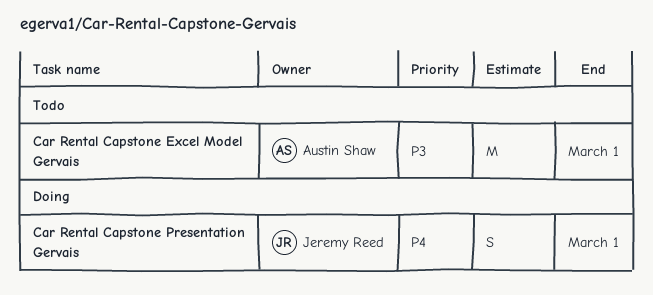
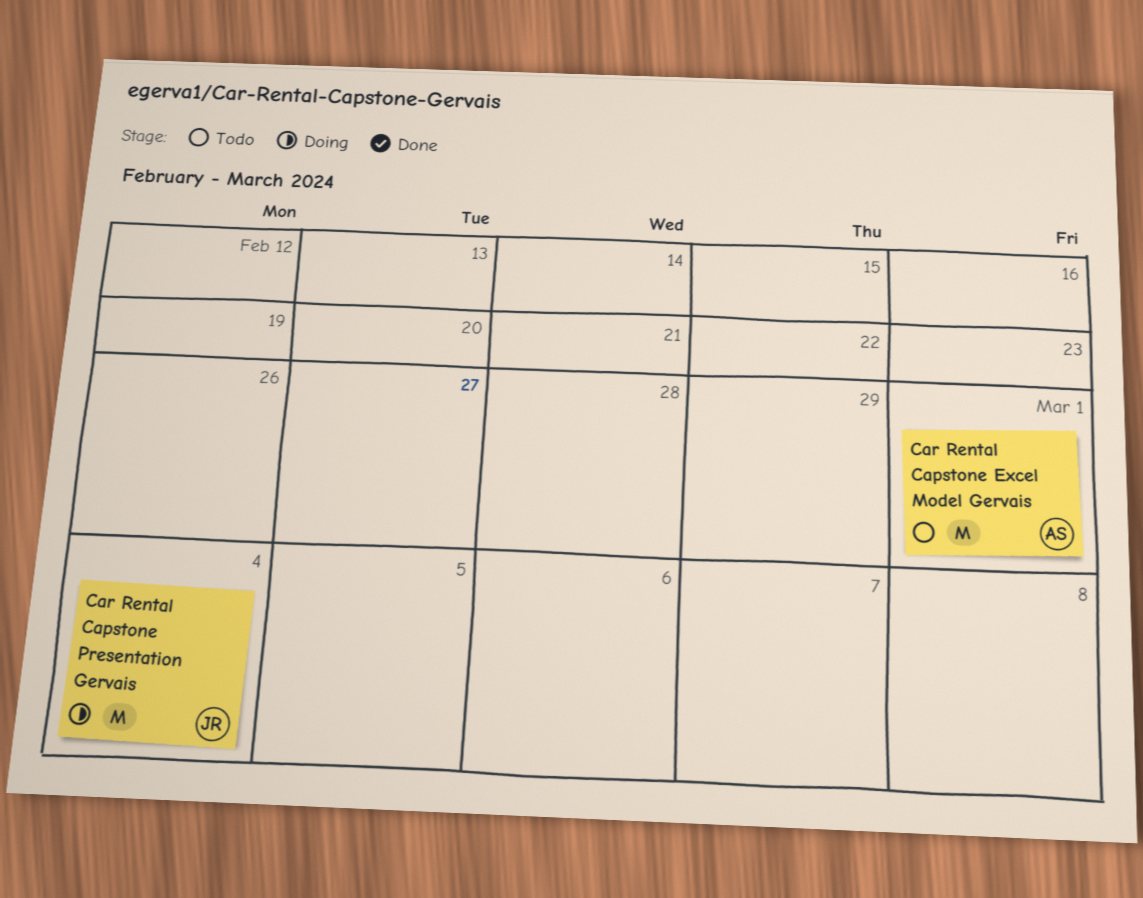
Car Rental Capstone Presentation Gervais, estimate: S -> M
Car Rental Capstone Presentation Gervais, due: Mar 1 -> Mar 4

